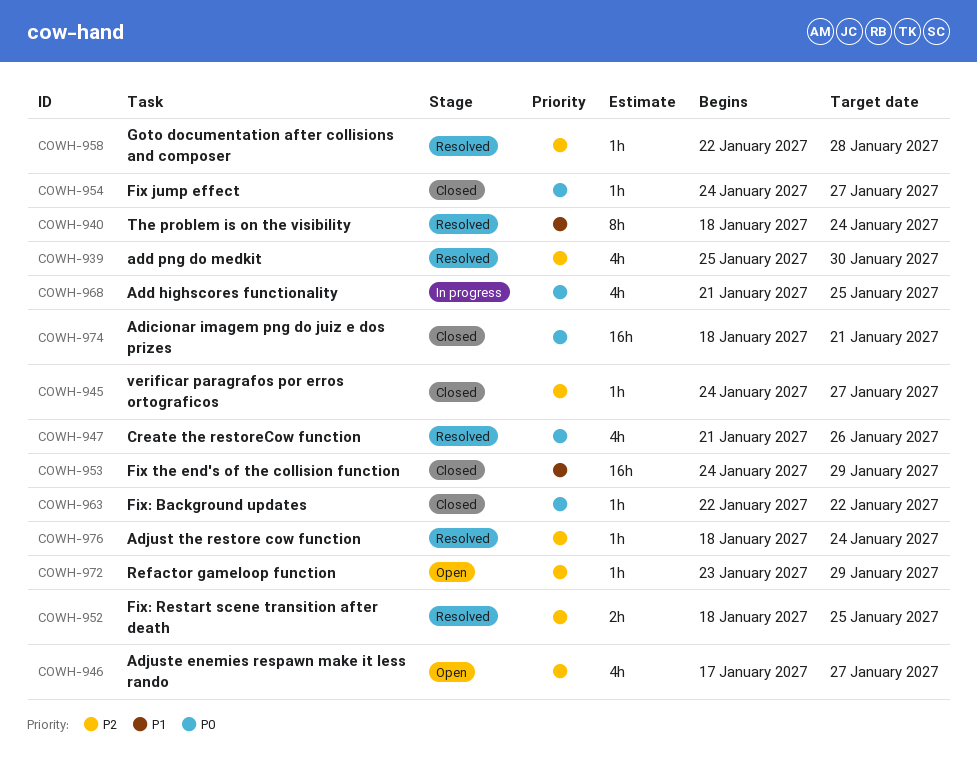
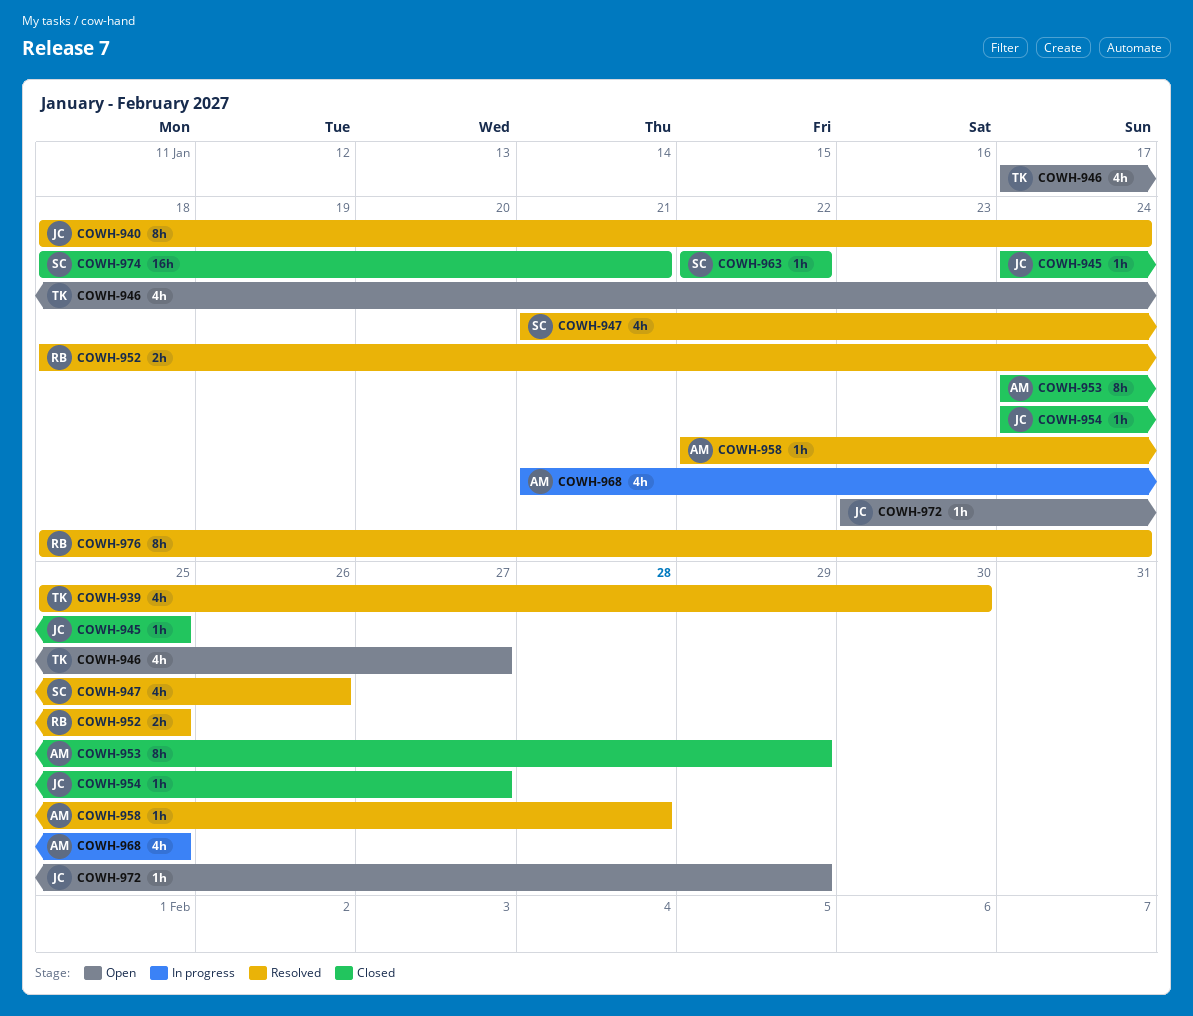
COWH-945, due: Jan 27 -> Jan 25
COWH-953, estimate: 16h -> 8h
COWH-976, estimate: 1h -> 8h

